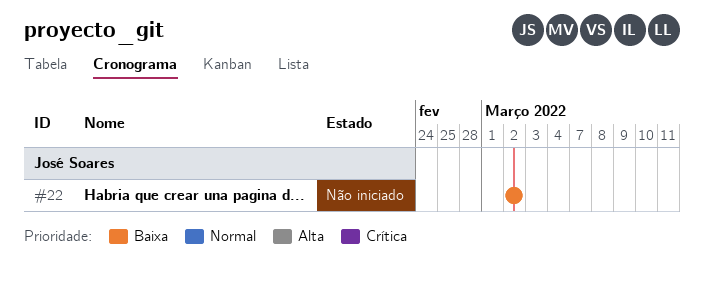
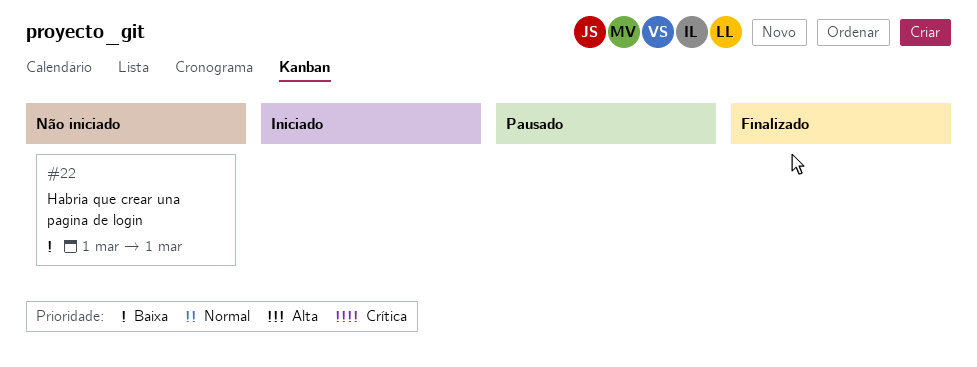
#22, start: Mar 2 -> Mar 1
#22, due: Mar 2 -> Mar 1

